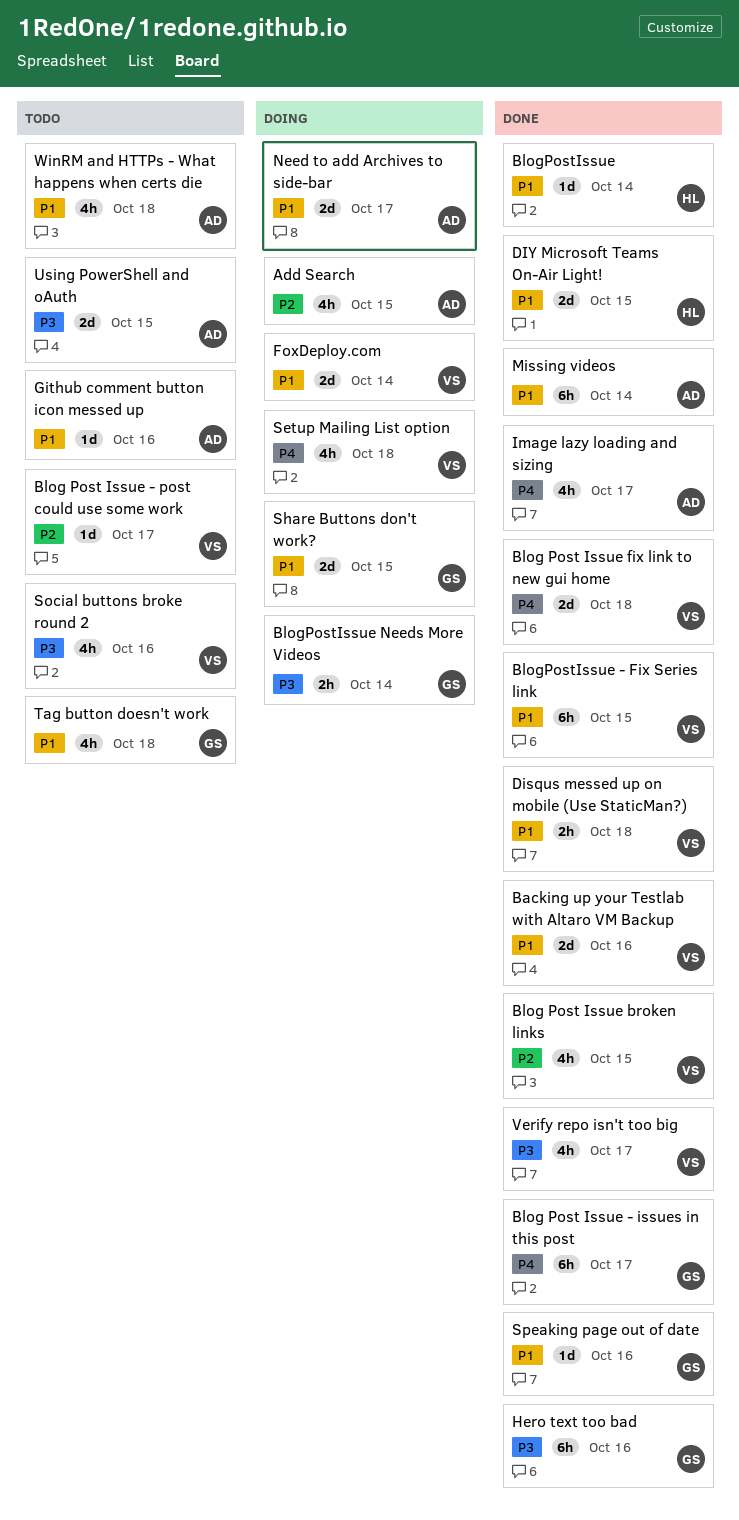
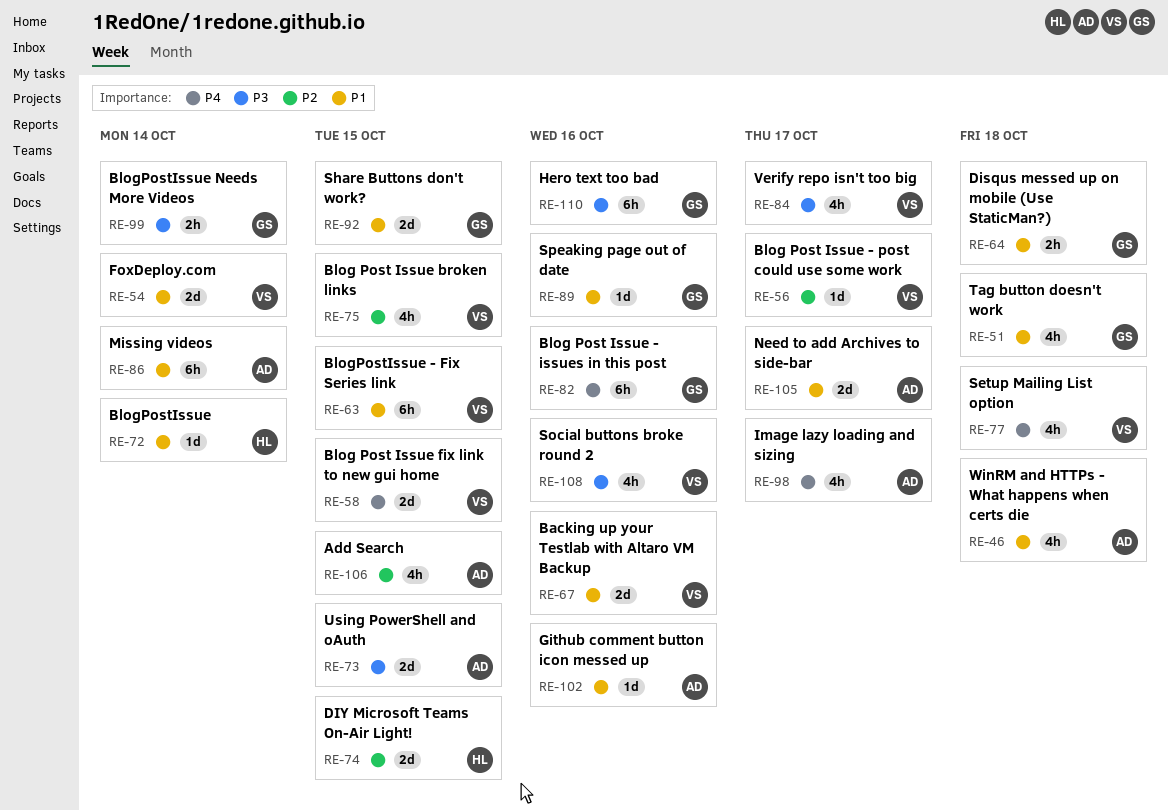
Blog Post Issue - issues in this post, due: Oct 17 -> Oct 16
Blog Post Issue fix link to new gui home, due: Oct 18 -> Oct 15
Disqus messed up on mobile (Use StaticMan?), owner: VS -> GS
DIY Microsoft Teams On-Air Light!, priority: P1 -> P2

